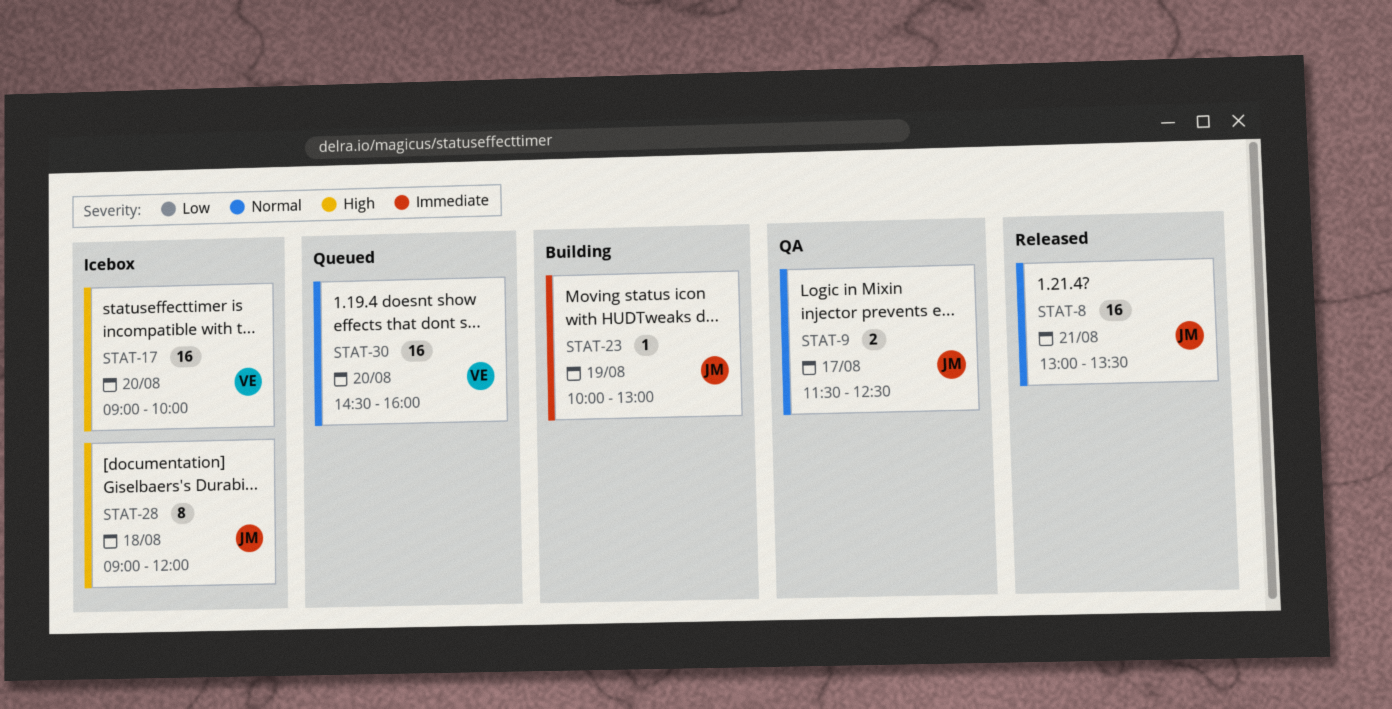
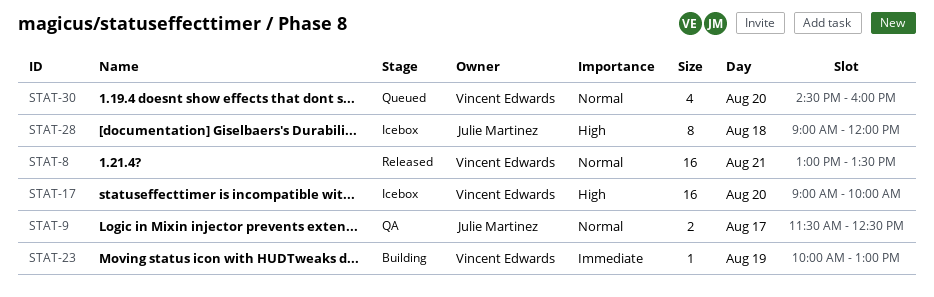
STAT-8, owner: Julie Martinez -> Vincent Edwards
STAT-23, owner: Julie Martinez -> Vincent Edwards
STAT-30, estimate: 16 -> 4

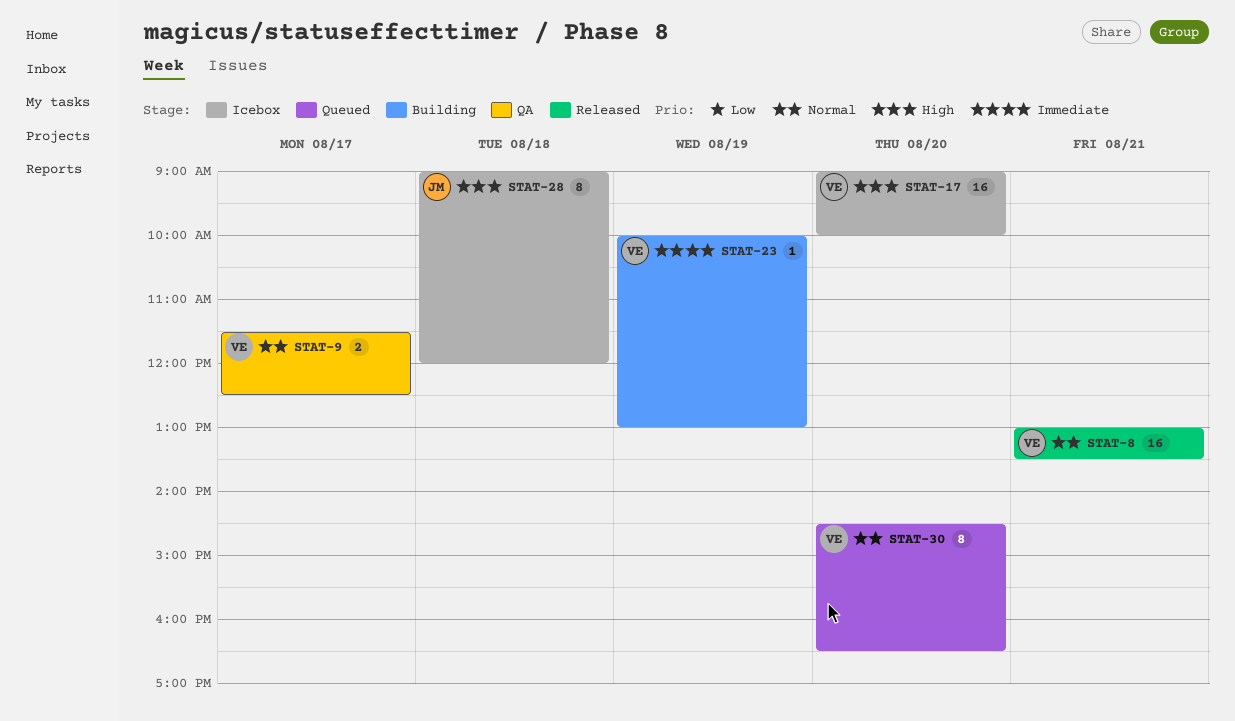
STAT-9, owner: Julie Martinez -> Vincent Edwards
STAT-30, estimate: 4 -> 8
STAT-30, ends: 16:00 -> 16:30

